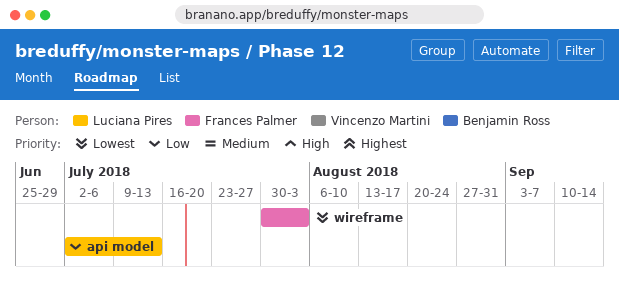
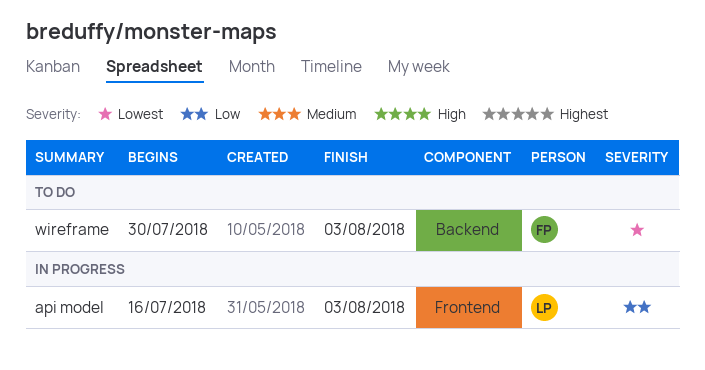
api model, start: Jul 2 -> Jul 16
api model, due: Jul 13 -> Aug 3

